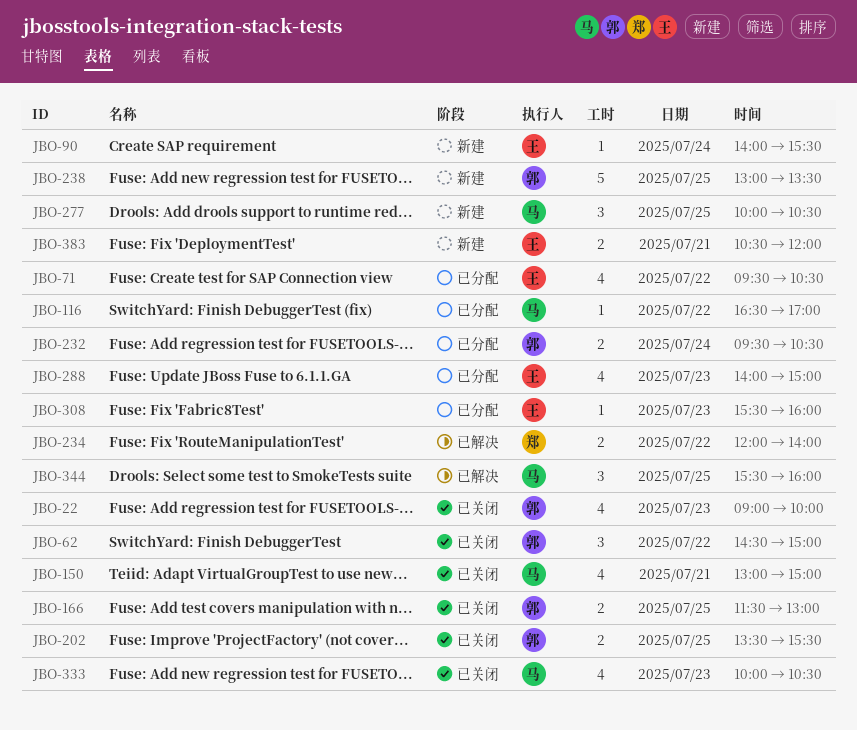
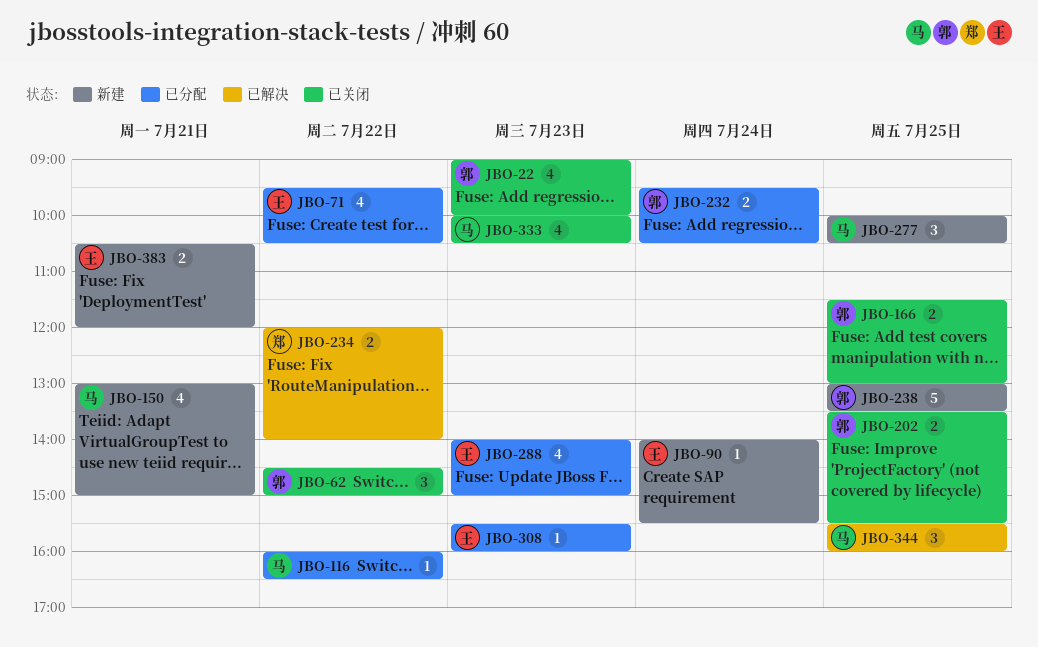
JBO-116, begins: 16:30 -> 16:00
JBO-116, ends: 17:00 -> 16:30
JBO-150, status: 已关闭 -> 新建

